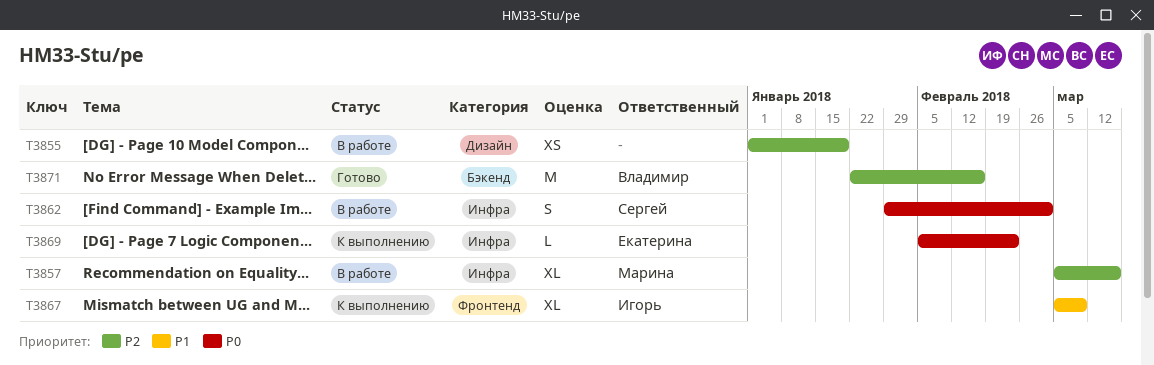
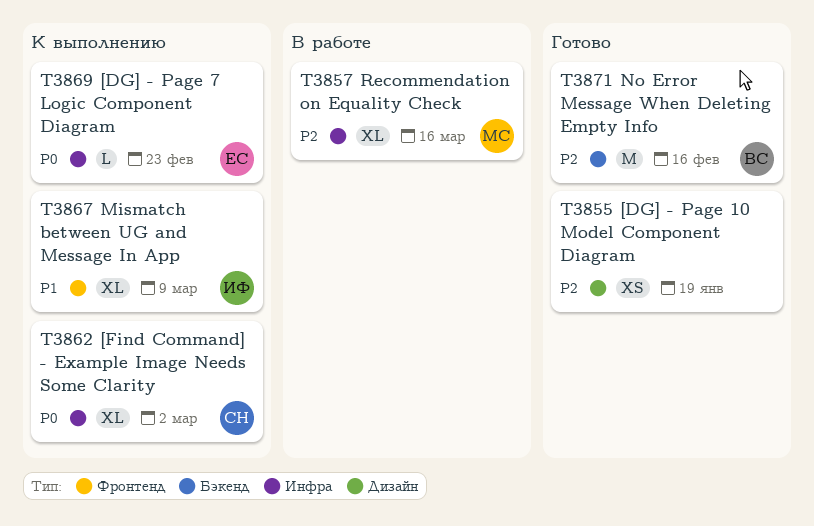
T3855, status: В работе -> Готово
T3862, status: В работе -> К выполнению
T3862, estimate: S -> XL

